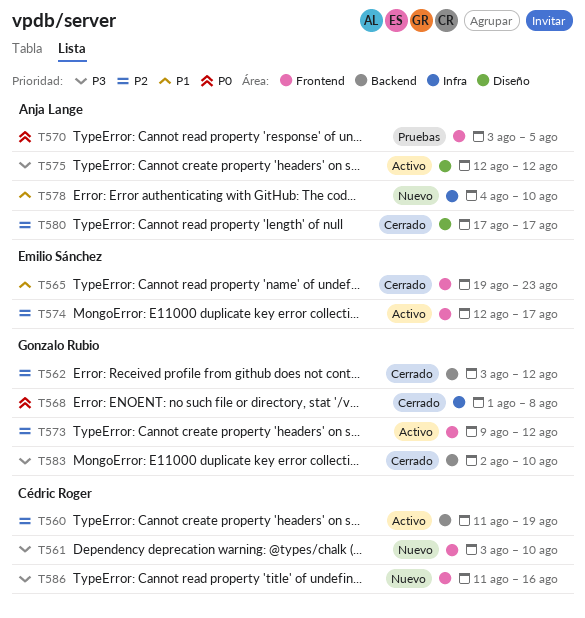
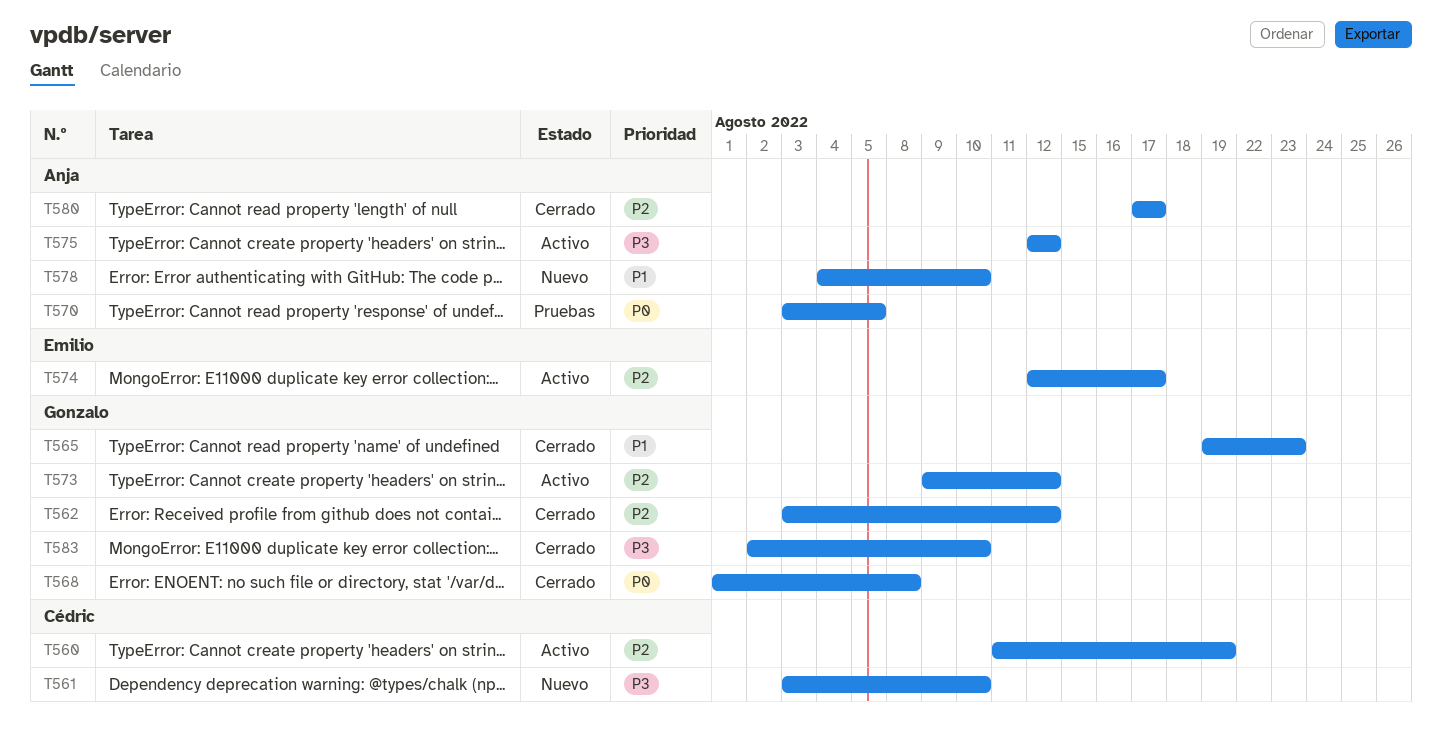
T565, owner: Emilio Sánchez -> Gonzalo Rubio
T586: present -> none

